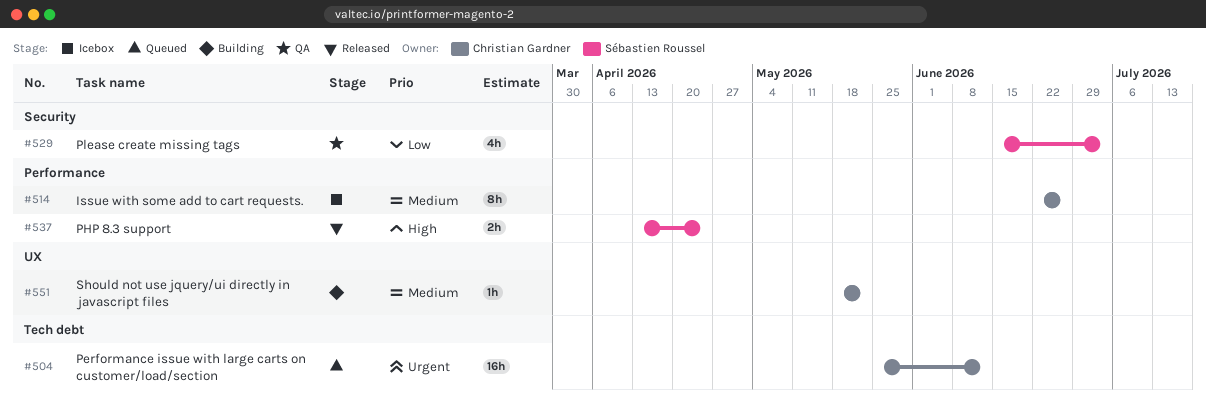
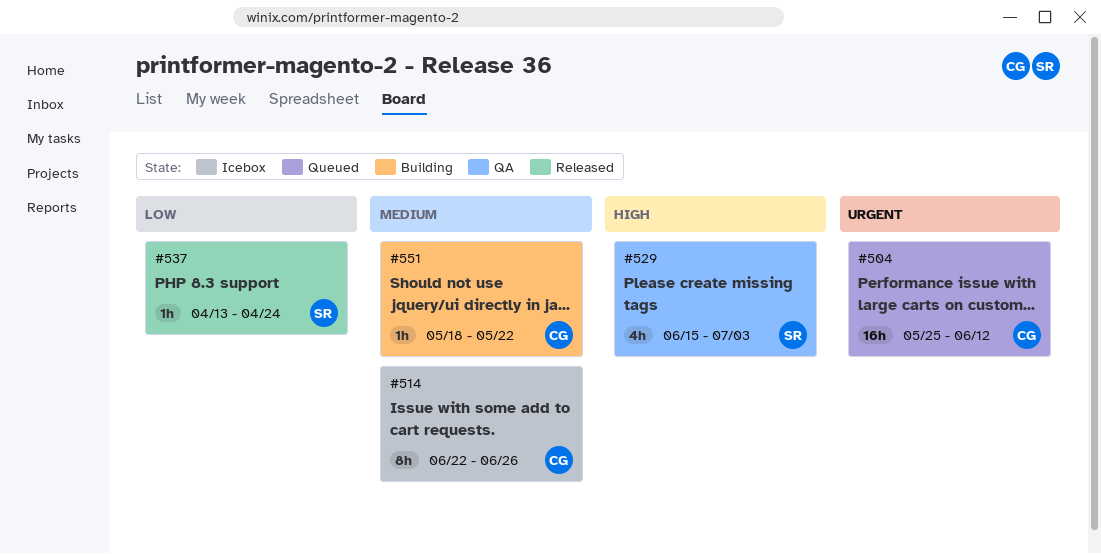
#529, priority: Low -> High
#537, priority: High -> Low
#537, estimate: 2h -> 1h

